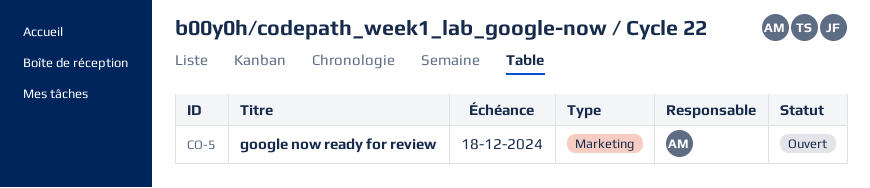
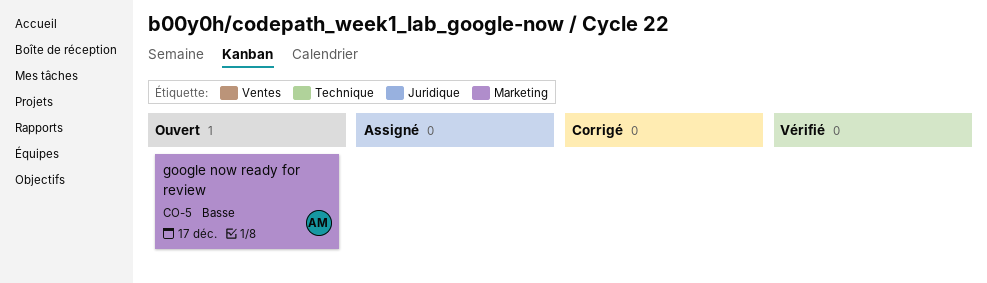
CO-5, due: Dec 18 -> Dec 17

